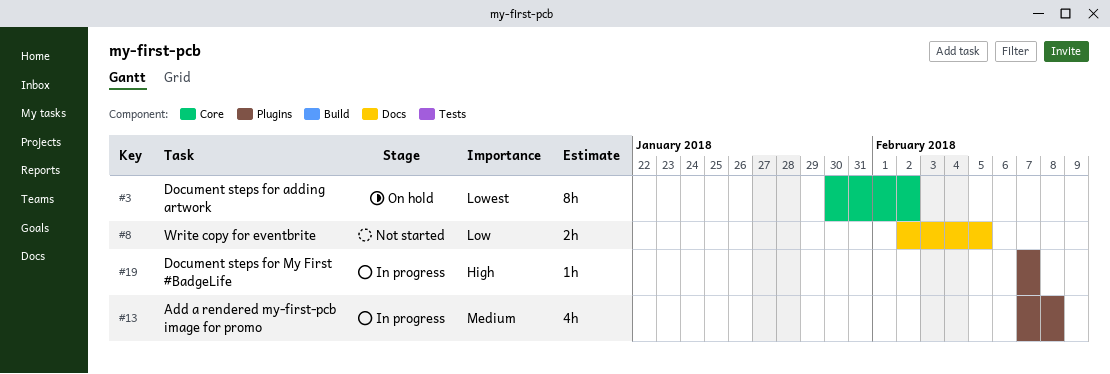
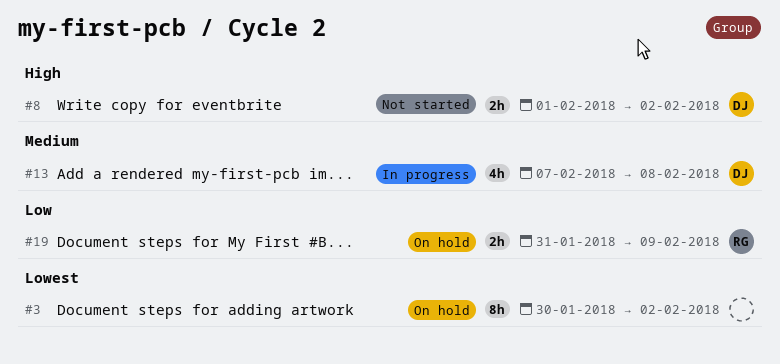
#8, priority: Low -> High
#8, start: Feb 2 -> Feb 1
#8, due: Feb 5 -> Feb 2
#19, status: In progress -> On hold
#19, priority: High -> Low
#19, estimate: 1h -> 2h
#19, start: Feb 7 -> Jan 31
#19, due: Feb 7 -> Feb 9

